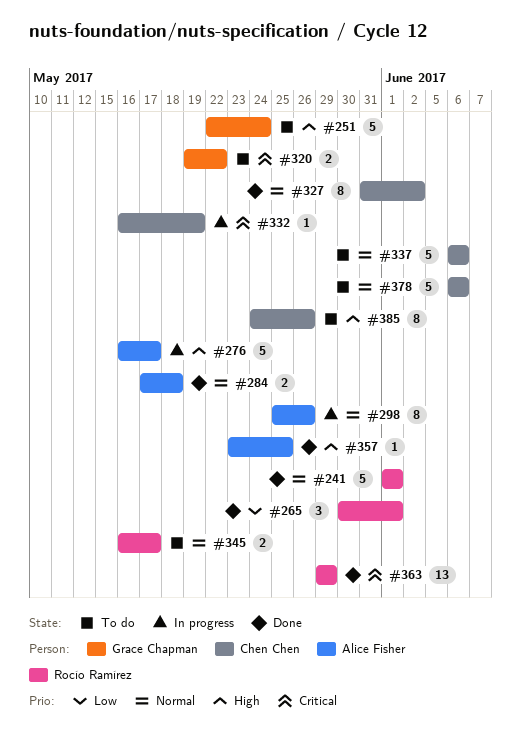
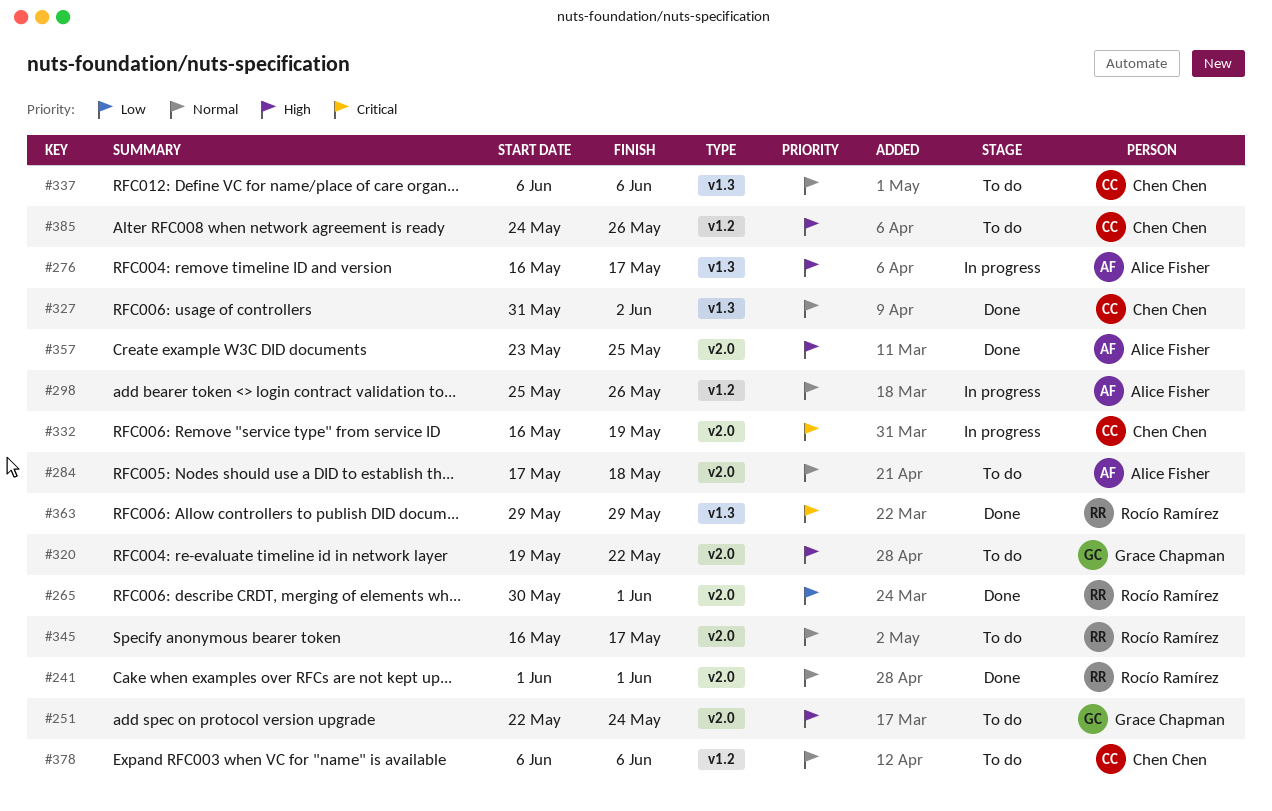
#284, status: Done -> To do
#320, priority: Critical -> High

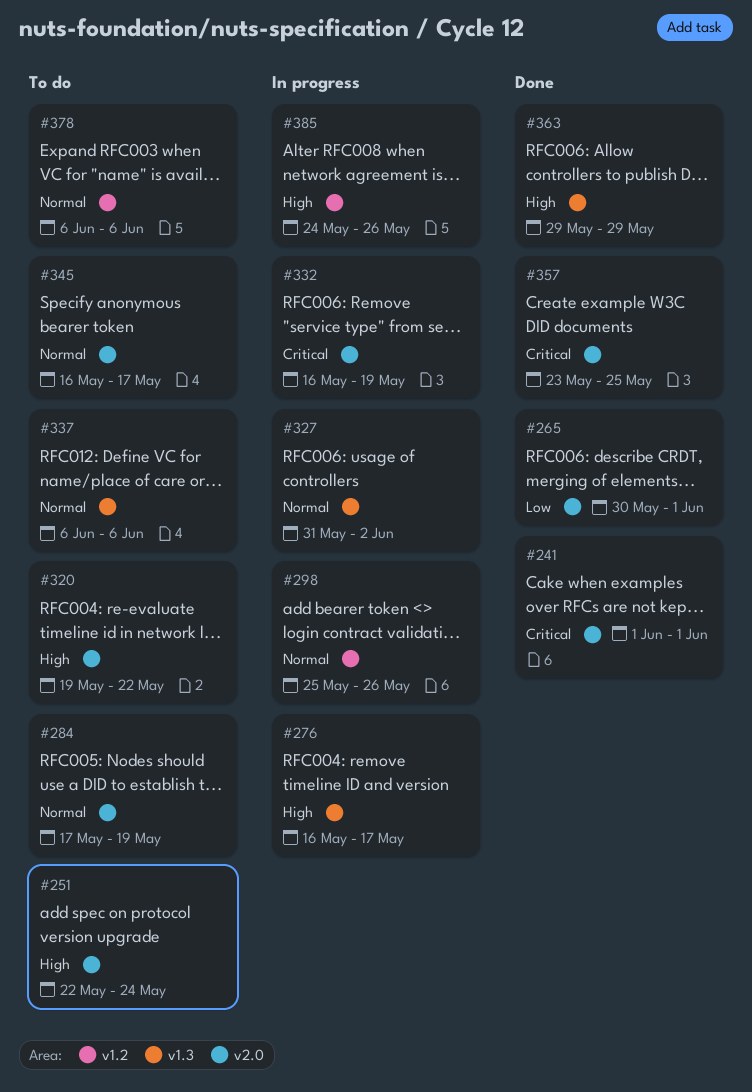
#241, priority: Normal -> Critical
#284, due: May 18 -> May 19
#327, status: Done -> In progress
#357, priority: High -> Critical
#363, priority: Critical -> High
#385, status: To do -> In progress

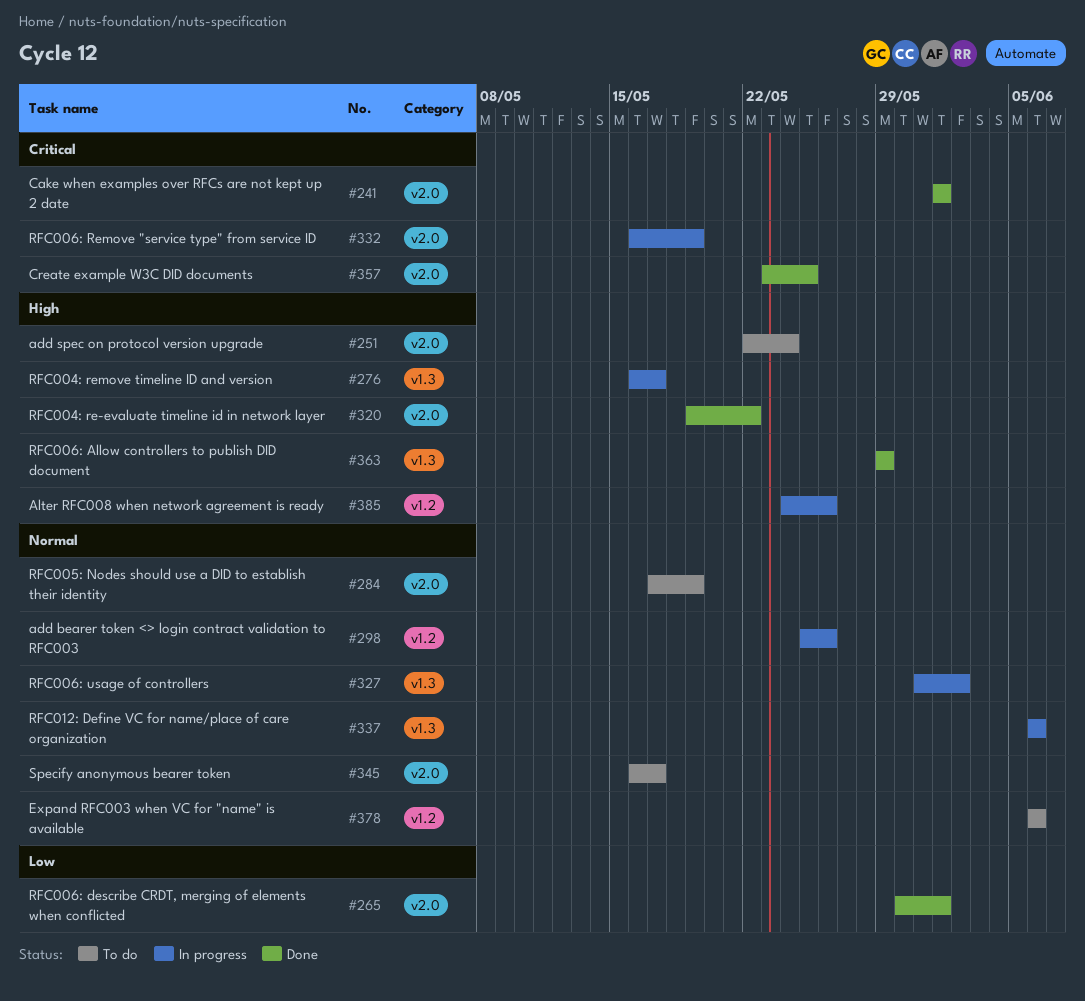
#320, status: To do -> Done
#337, status: To do -> In progress

